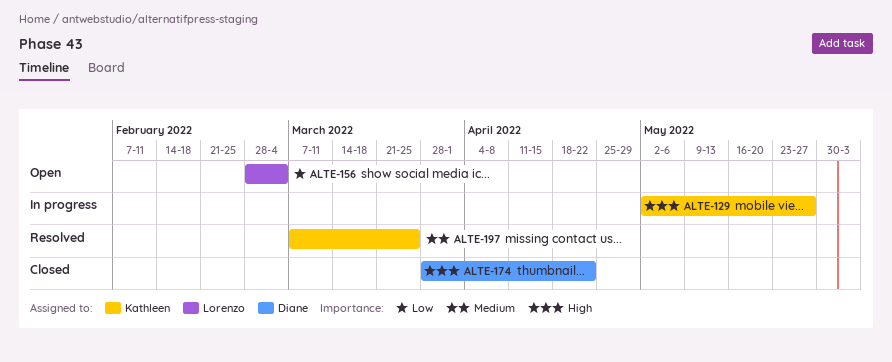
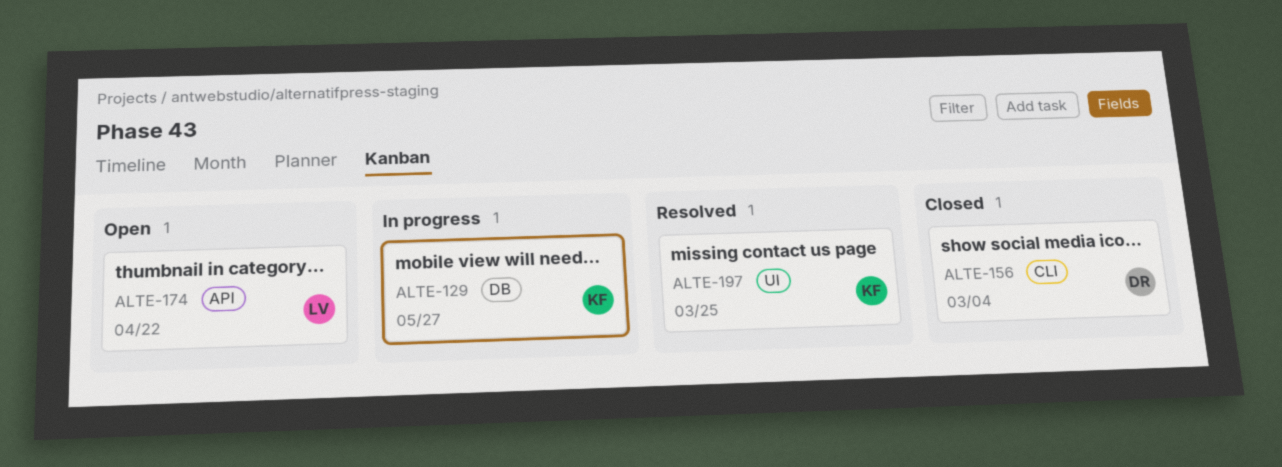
ALTE-156, status: Open -> Closed
ALTE-156, owner: Lorenzo -> Diane
ALTE-174, status: Closed -> Open
ALTE-174, owner: Diane -> Lorenzo

